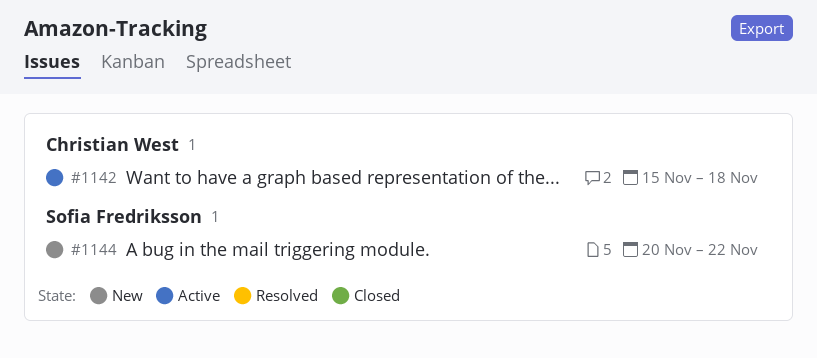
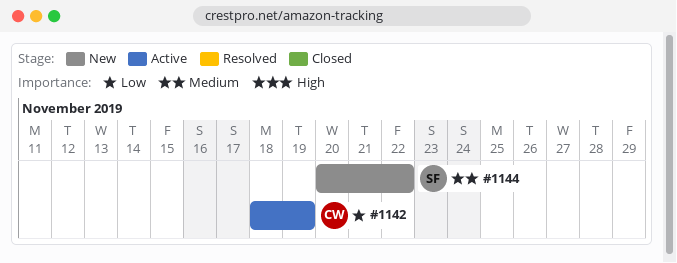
#1142, start: Nov 15 -> Nov 18
#1142, due: Nov 18 -> Nov 19

